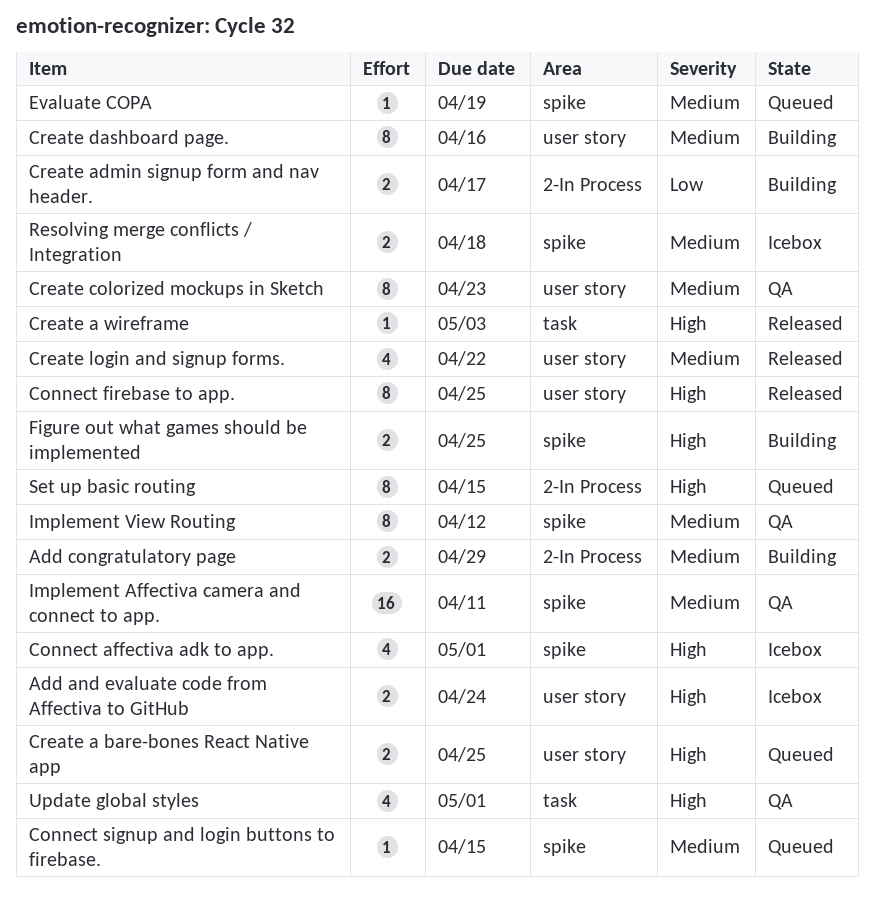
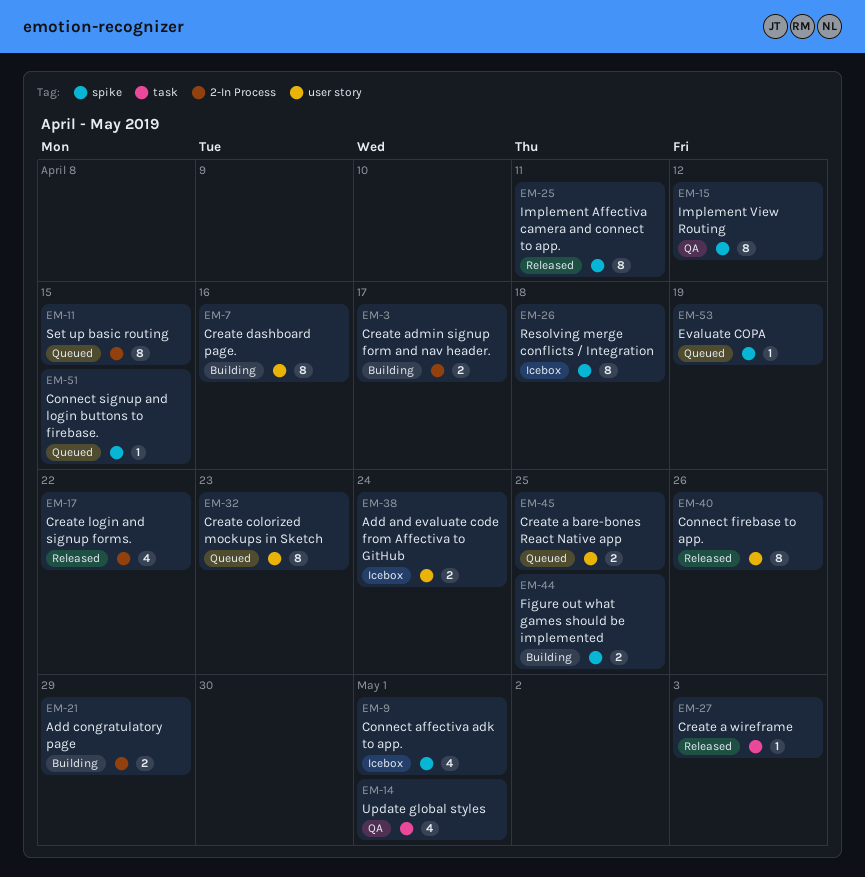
Connect firebase to app., due: Apr 25 -> Apr 26
Create colorized mockups in Sketch, status: QA -> Queued
Create login and signup forms., label: user story -> 2-In Process
Implement Affectiva camera and connect to app., status: QA -> Released
Implement Affectiva camera and connect to app., estimate: 16 -> 8
Resolving merge conflicts / Integration, estimate: 2 -> 8

